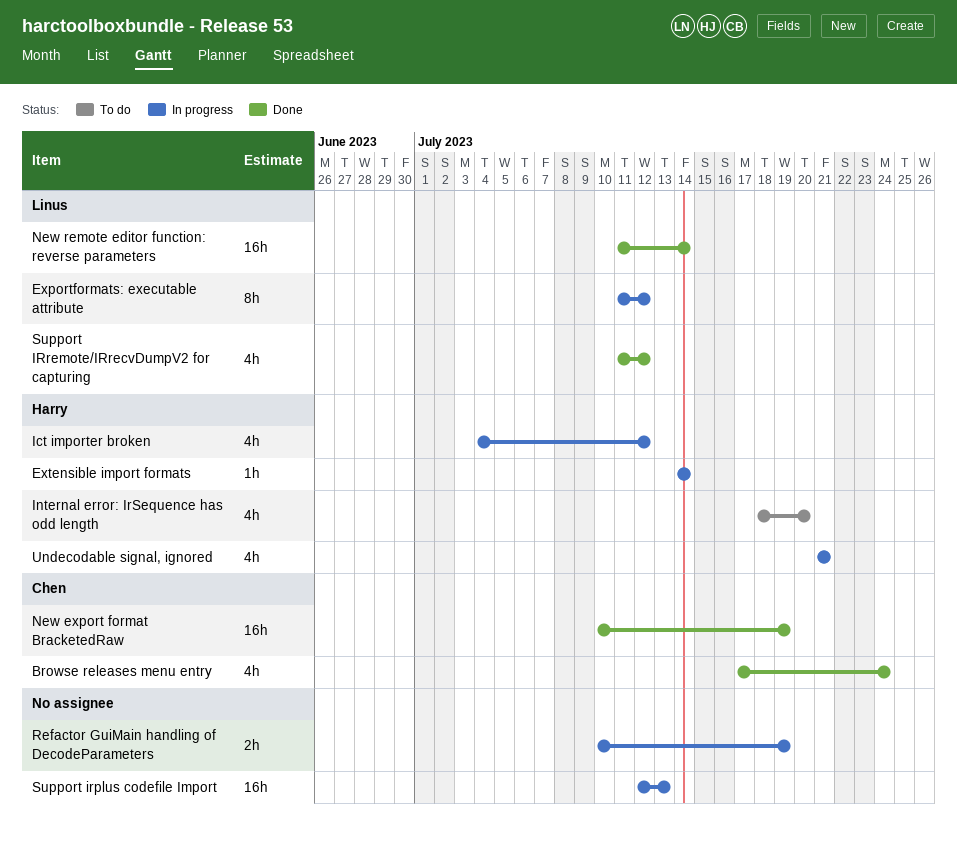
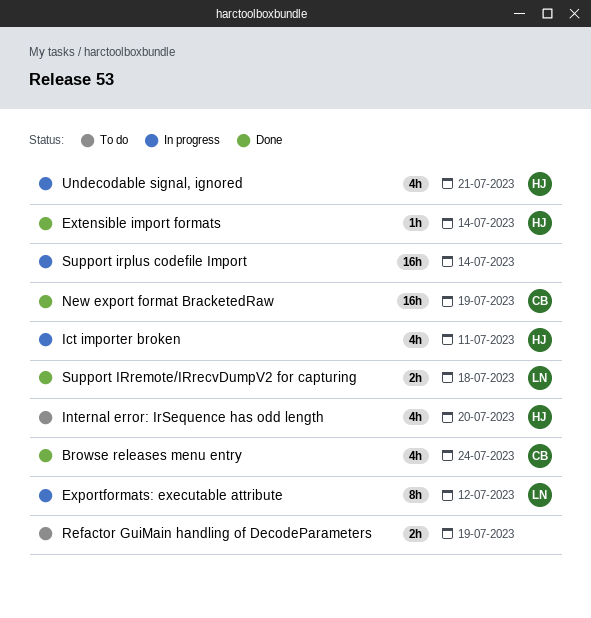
Extensible import formats, status: In progress -> Done
Ict importer broken, due: Jul 12 -> Jul 11
New remote editor function: reverse parameters: present -> none
Refactor GuiMain handling of DecodeParameters, status: In progress -> To do
Support irplus codefile Import, due: Jul 13 -> Jul 14
Support IRremote/IRrecvDumpV2 for capturing, estimate: 4h -> 2h
Support IRremote/IRrecvDumpV2 for capturing, due: Jul 12 -> Jul 18

